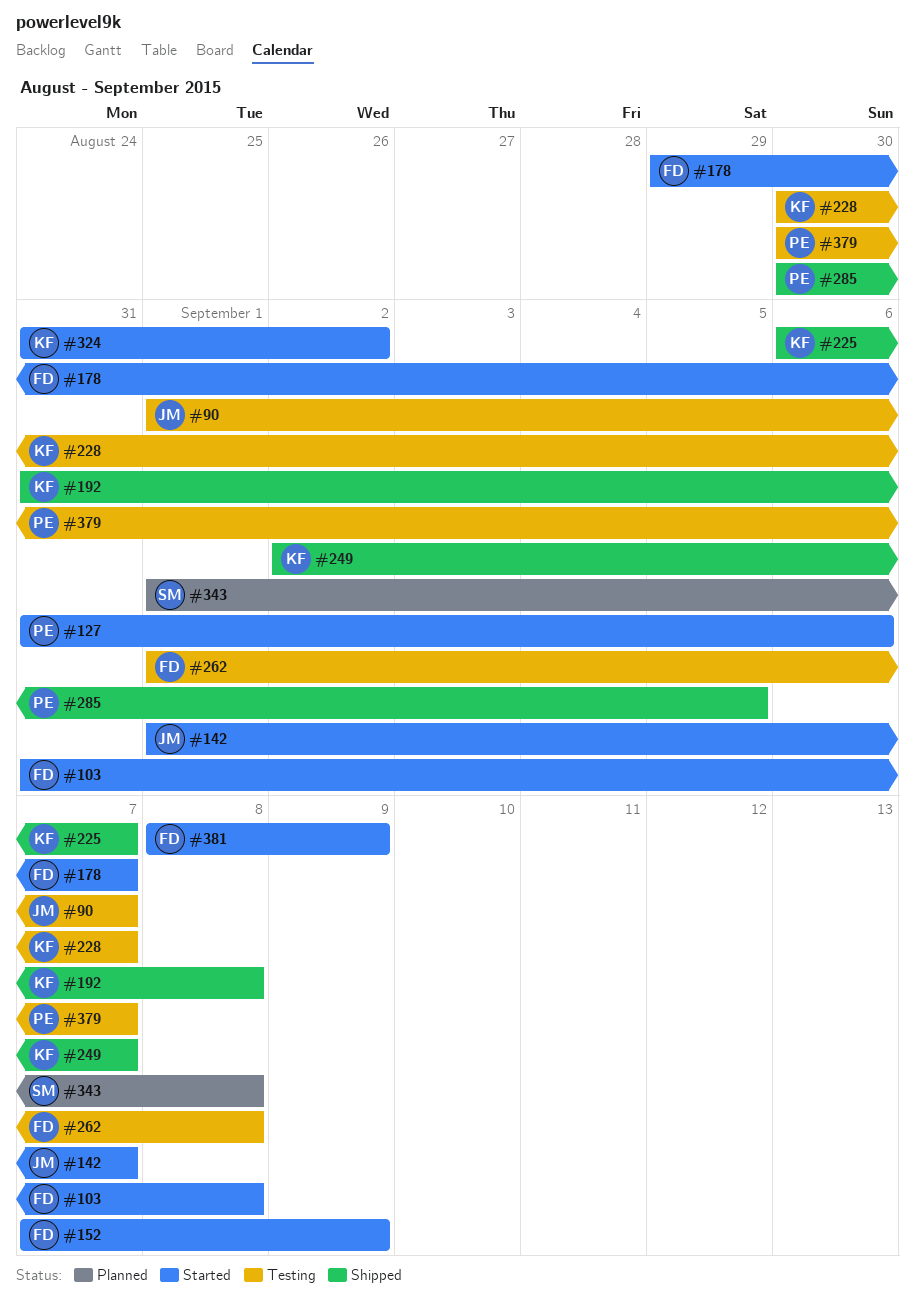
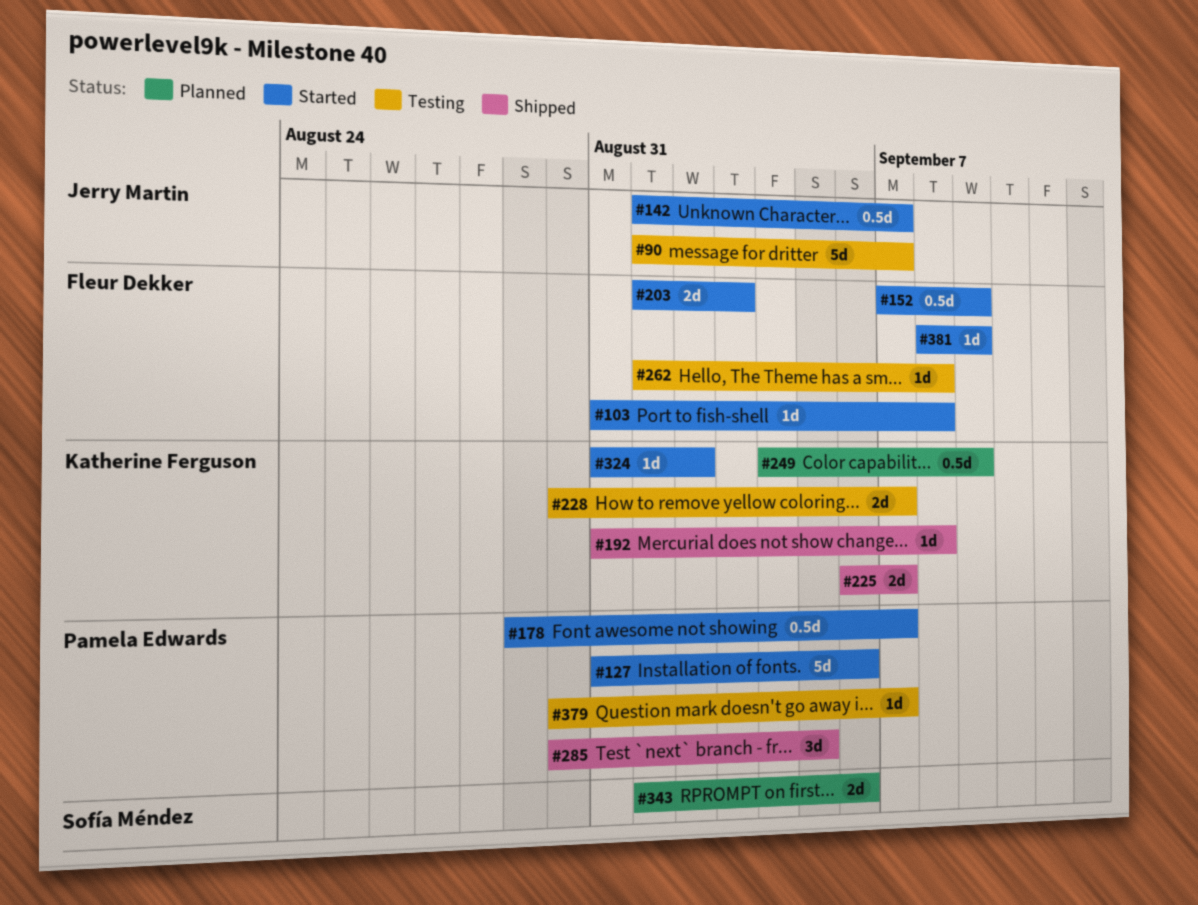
#178, owner: Fleur Dekker -> Pamela Edwards
#203: none -> present
#249, status: Shipped -> Planned
#249, start: Sep 2 -> Sep 4
#249, due: Sep 7 -> Sep 9
#343, due: Sep 8 -> Sep 6

